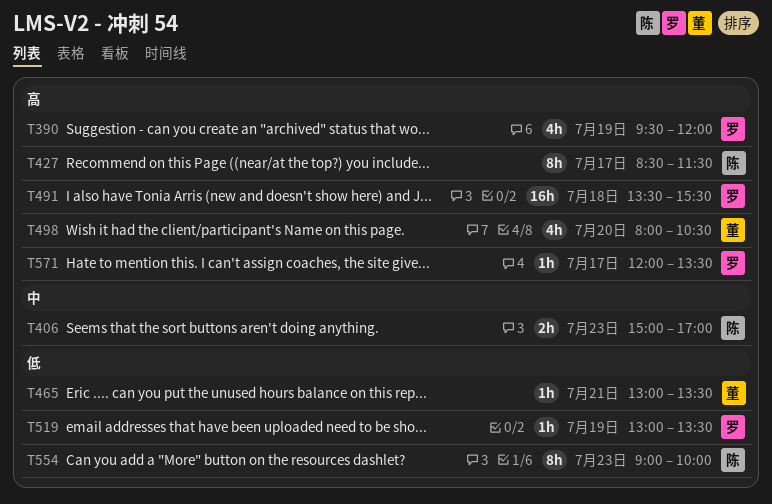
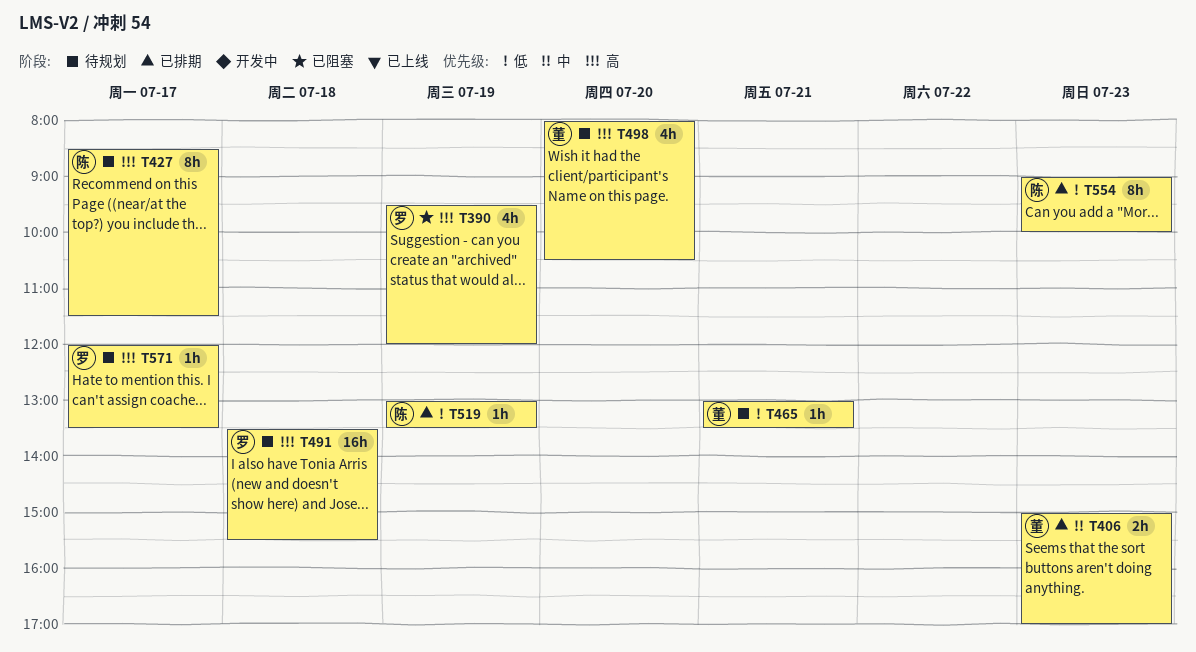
T406, owner: 陈 -> 董
T519, owner: 罗 -> 陈

